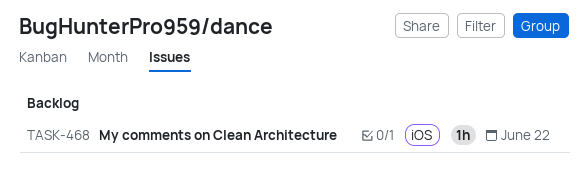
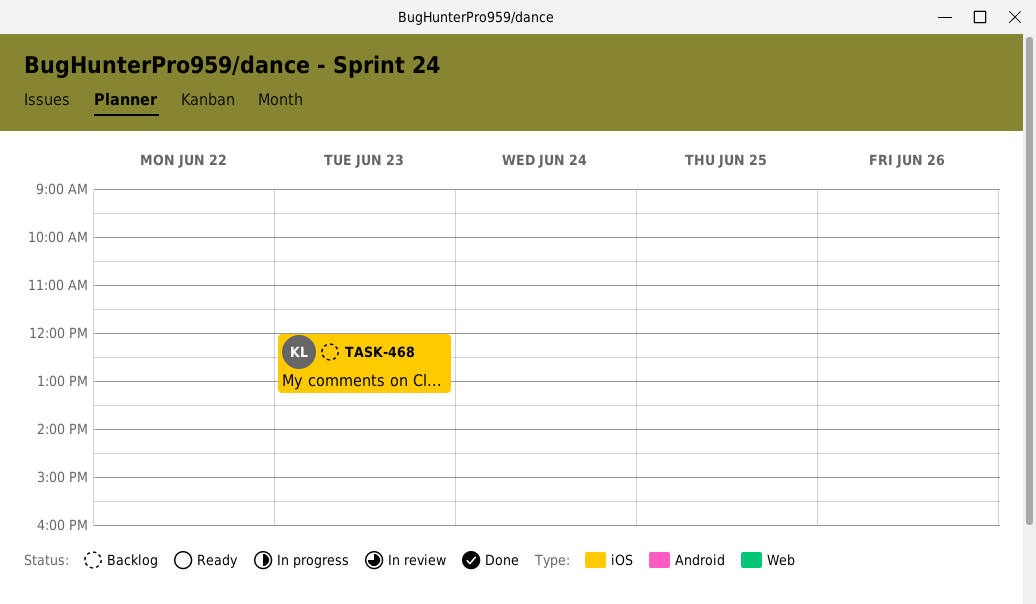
TASK-468, day: Jun 22 -> Jun 23

